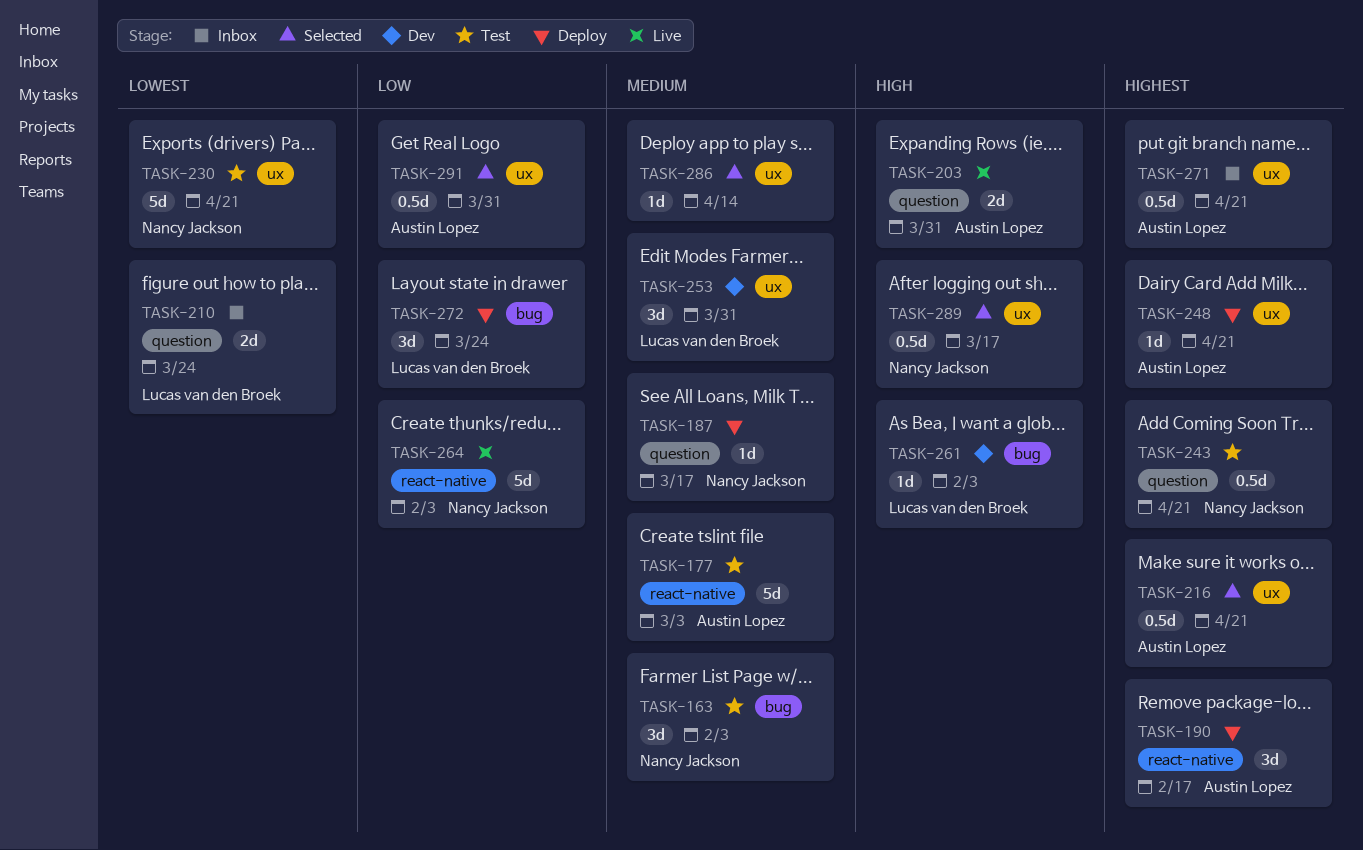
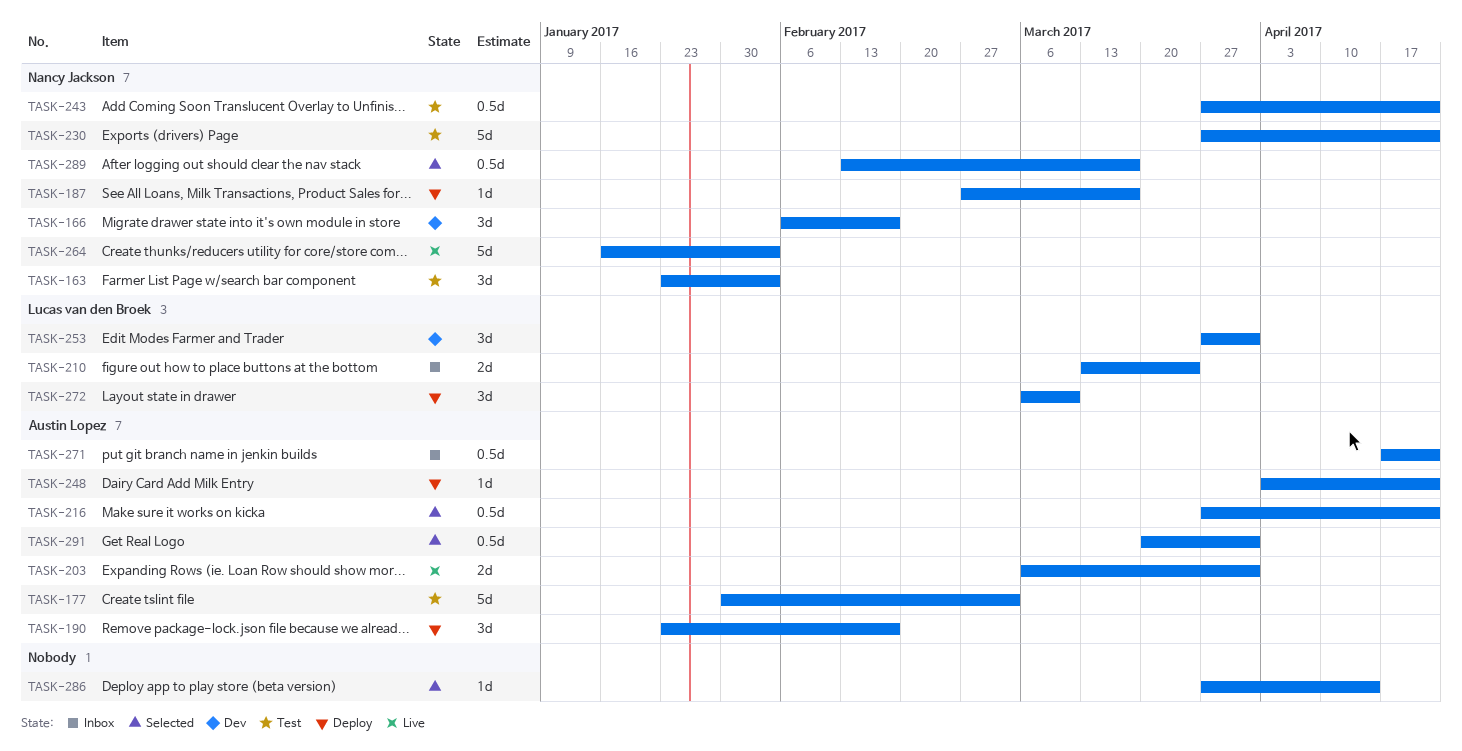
TASK-166: none -> present
TASK-261: present -> none
TASK-272, due: Mar 24 -> Mar 10

